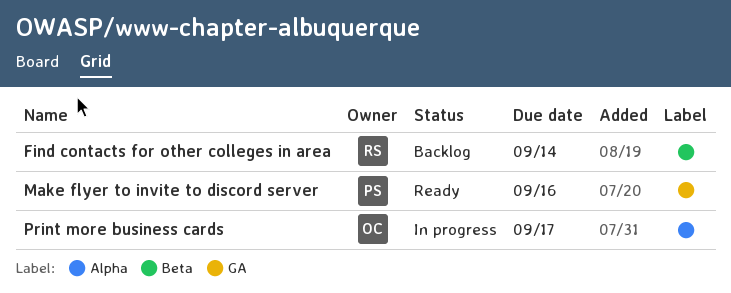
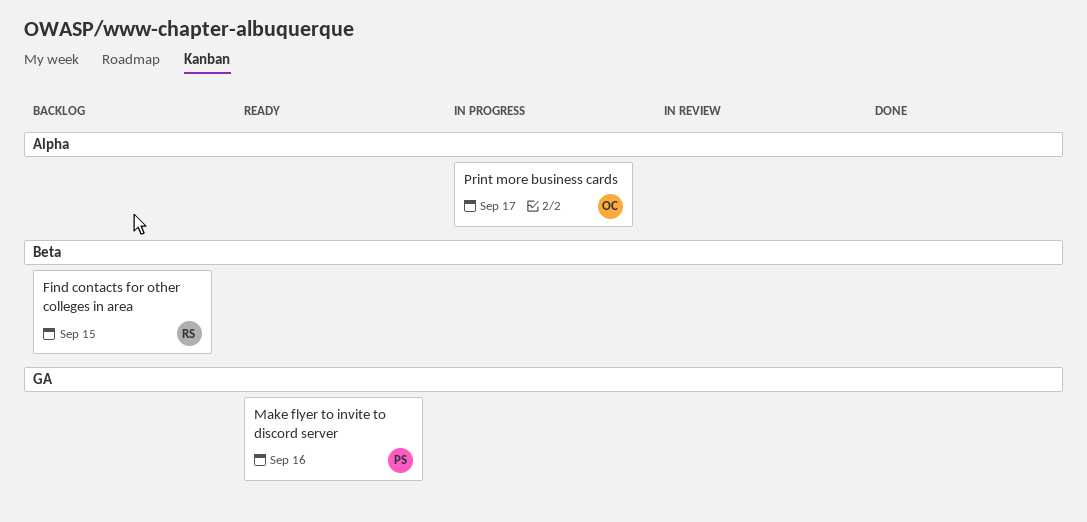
Find contacts for other colleges in area, due: Sep 14 -> Sep 15

